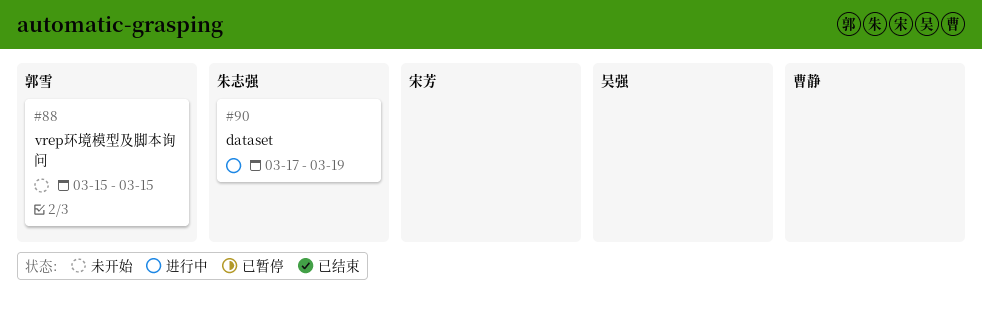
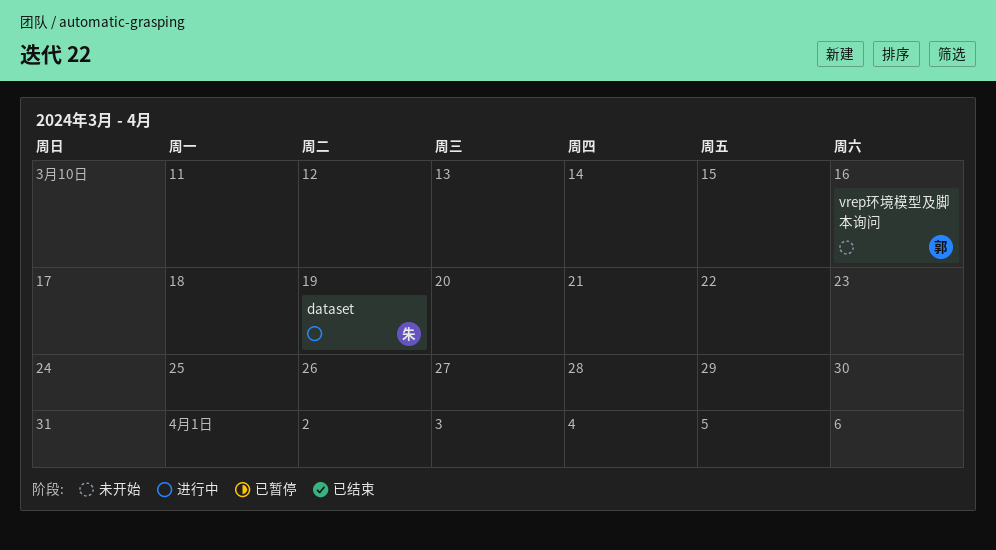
vrep环境模型及脚本询问, due: Mar 15 -> Mar 16

